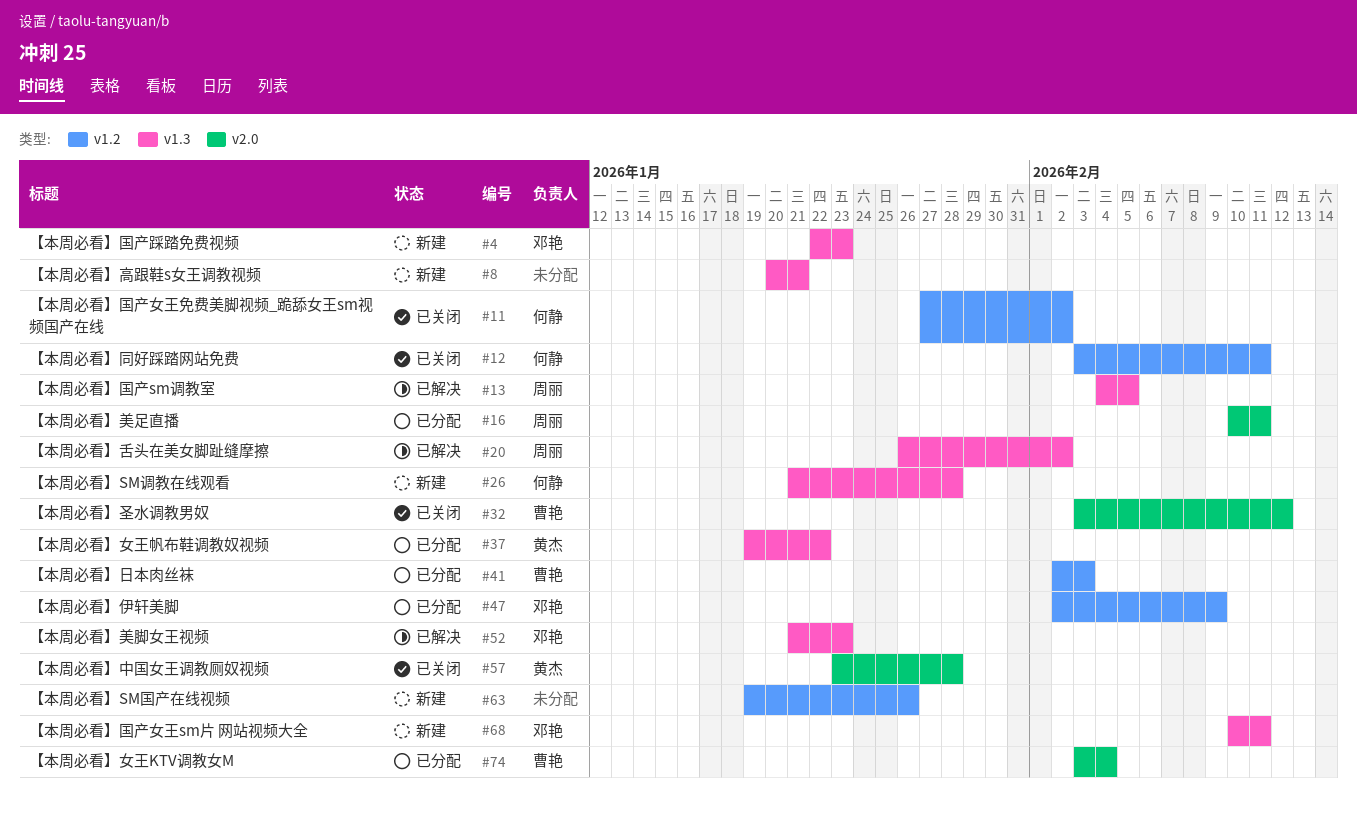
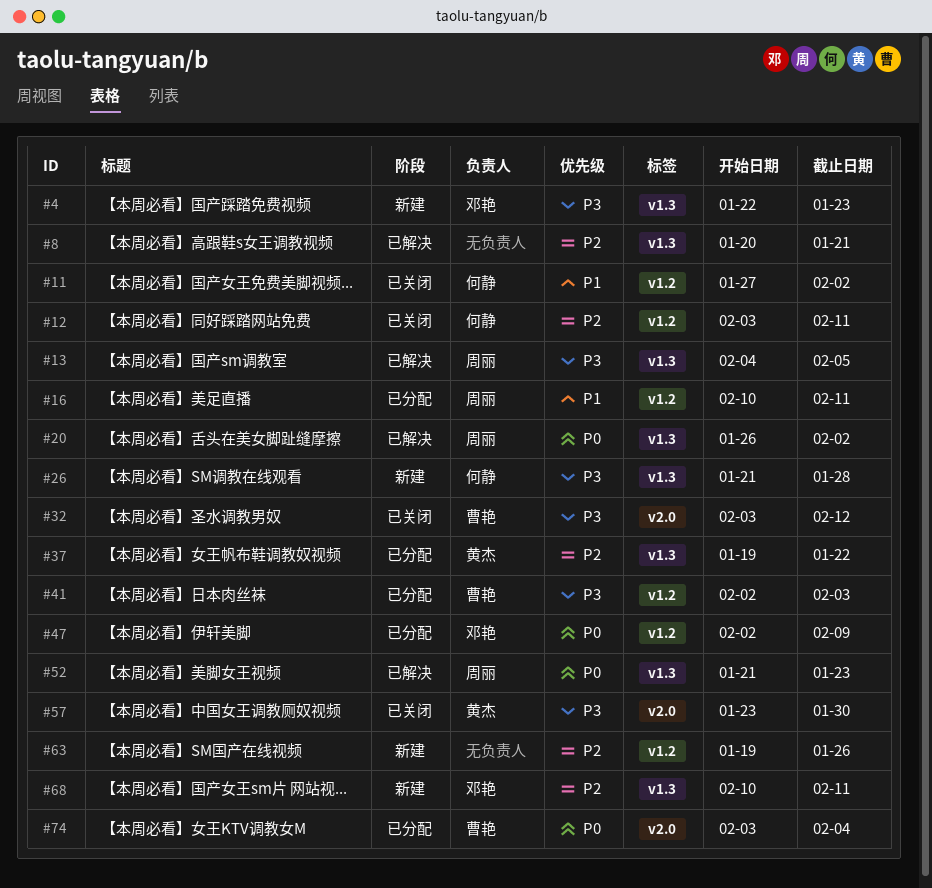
#8, status: 新建 -> 已解决
#16, label: v2.0 -> v1.2
#52, owner: 邓艳 -> 周丽
#57, due: Jan 28 -> Jan 30

